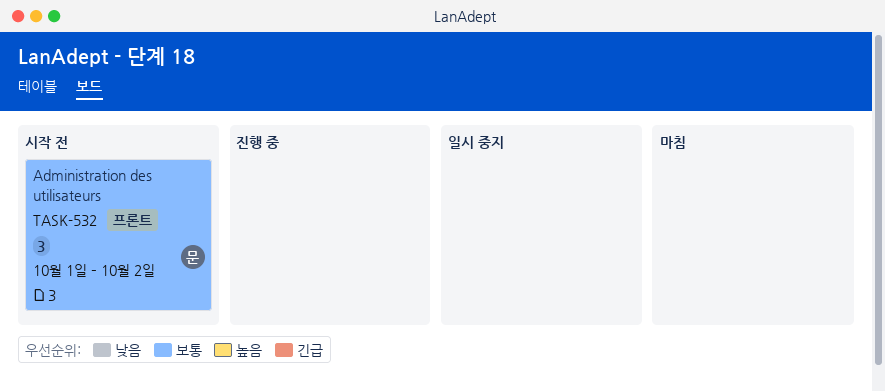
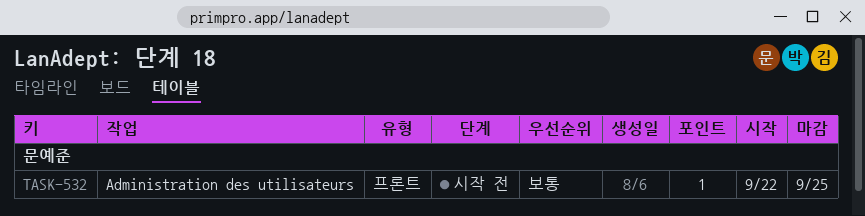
TASK-532, estimate: 3 -> 1
TASK-532, start: Oct 1 -> Sep 22
TASK-532, due: Oct 2 -> Sep 25

